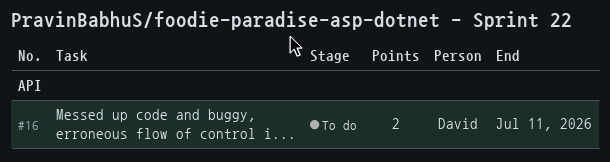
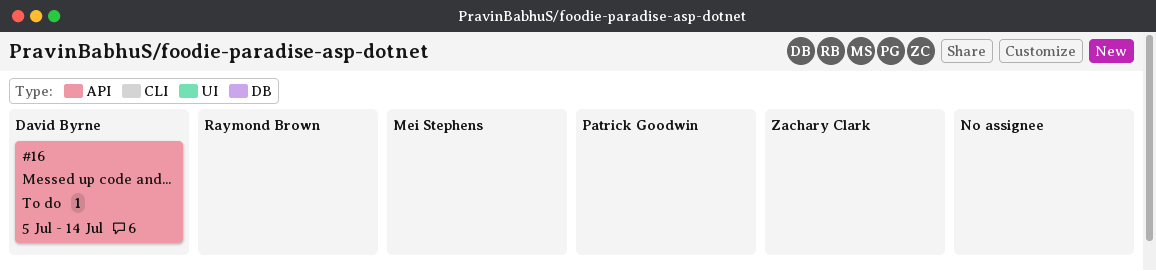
#16, estimate: 2 -> 1
#16, due: Jul 11 -> Jul 14

